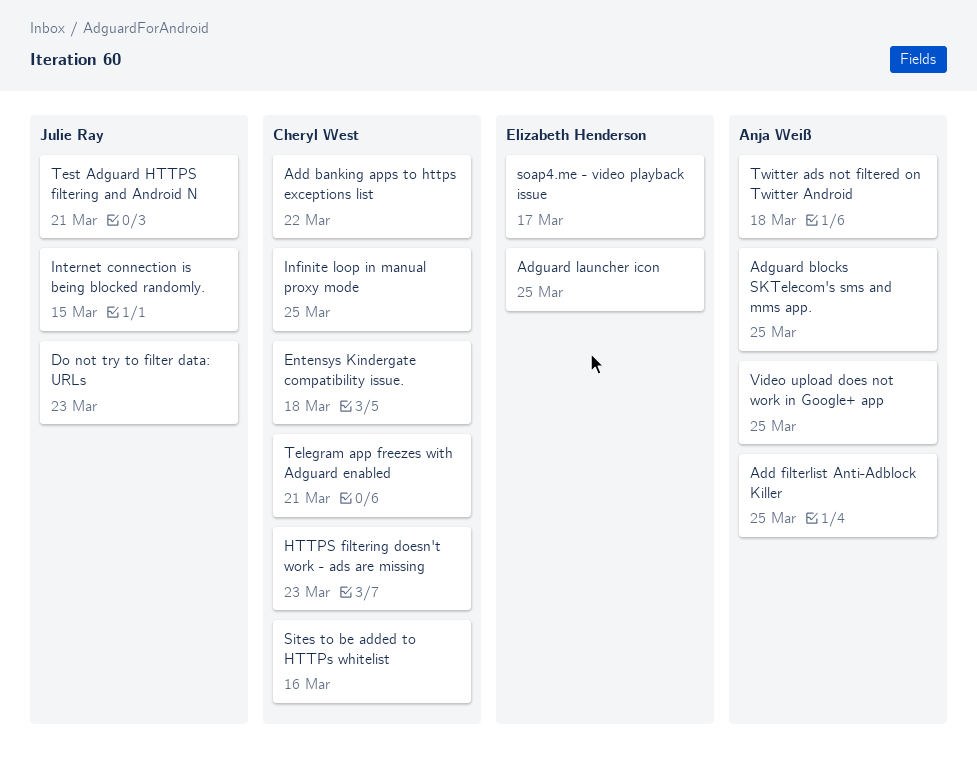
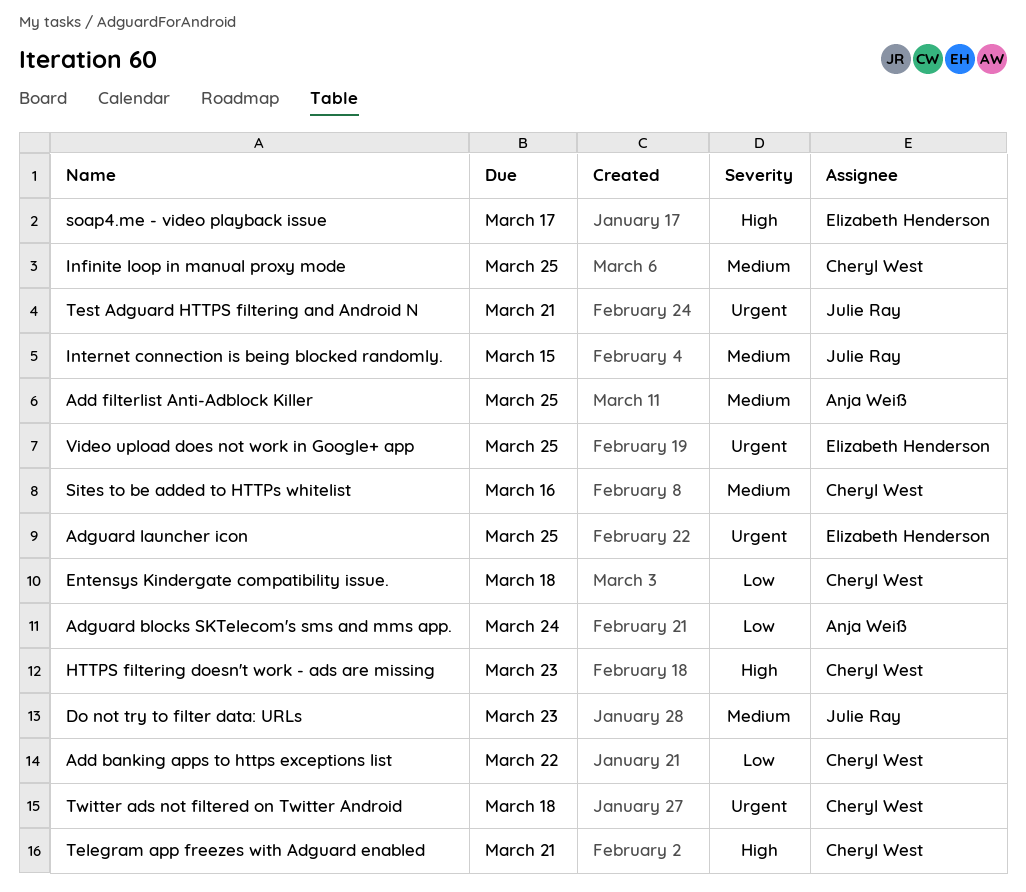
Adguard blocks SKTelecom's sms and mms app., due: Mar 25 -> Mar 24
Twitter ads not filtered on Twitter Android, owner: Anja Weiß -> Cheryl West
Video upload does not work in Google+ app, owner: Anja Weiß -> Elizabeth Henderson

